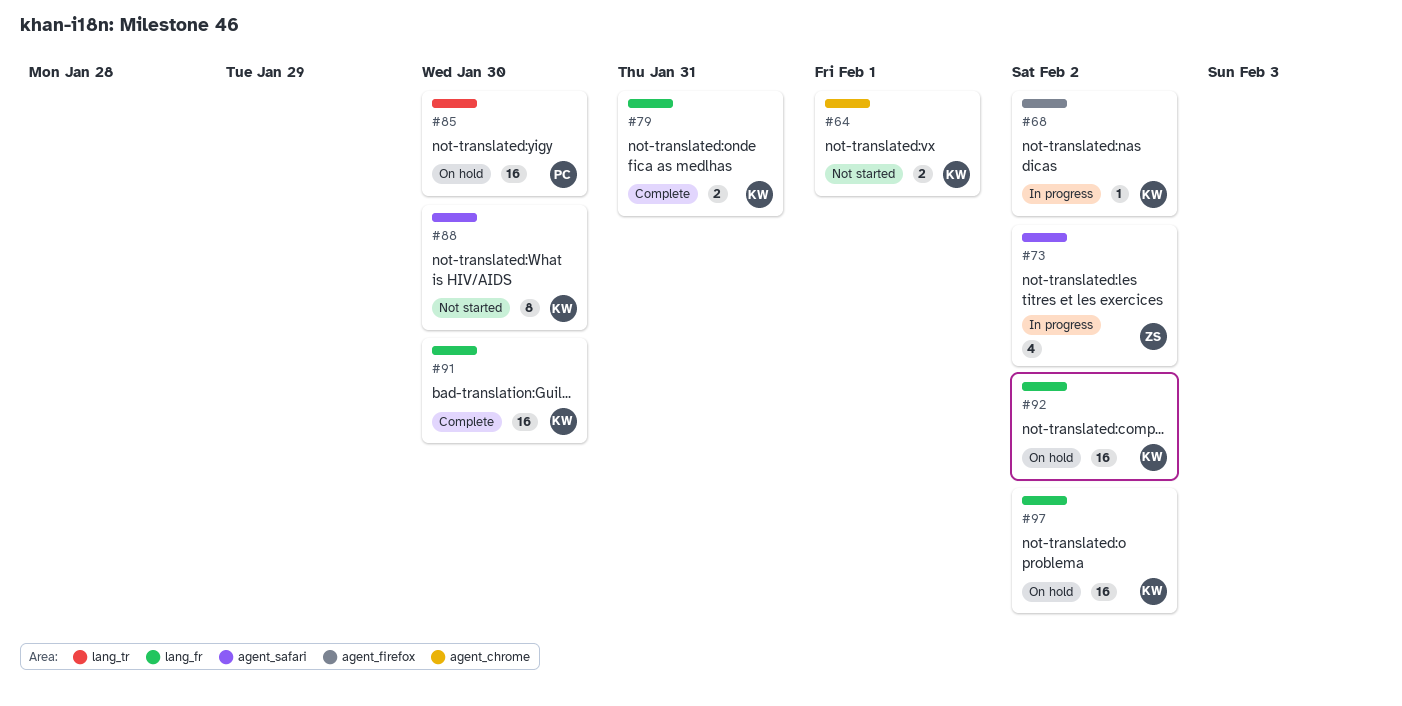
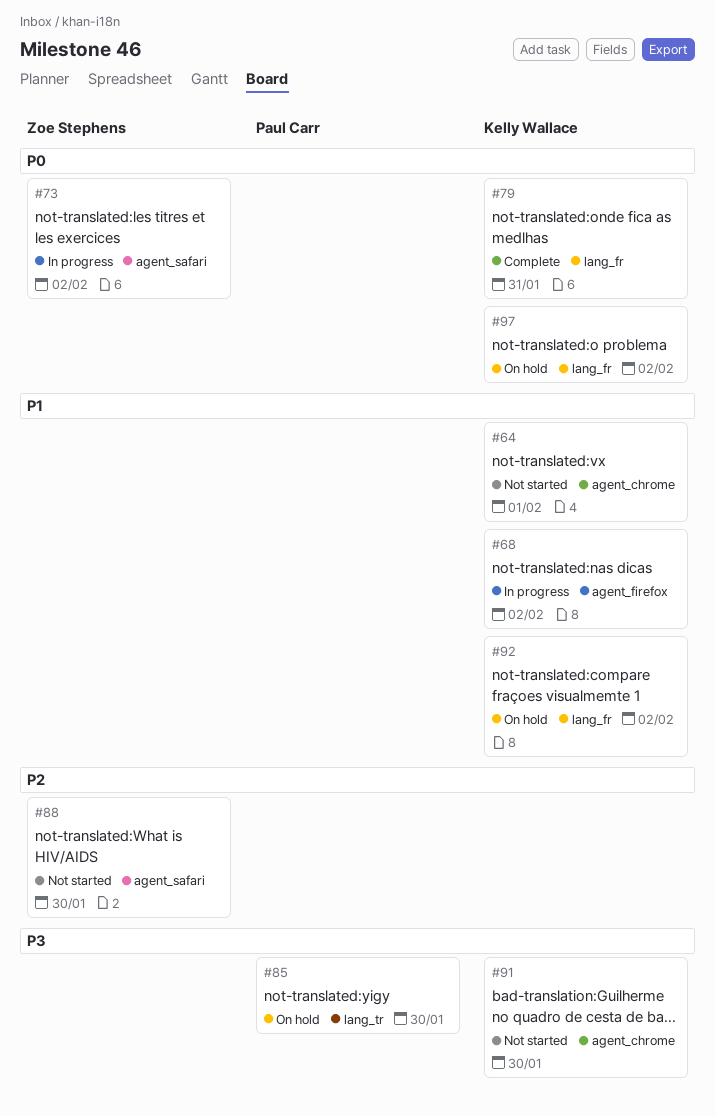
#88, owner: Kelly Wallace -> Zoe Stephens
#91, status: Complete -> Not started
#91, label: lang_fr -> agent_chrome

